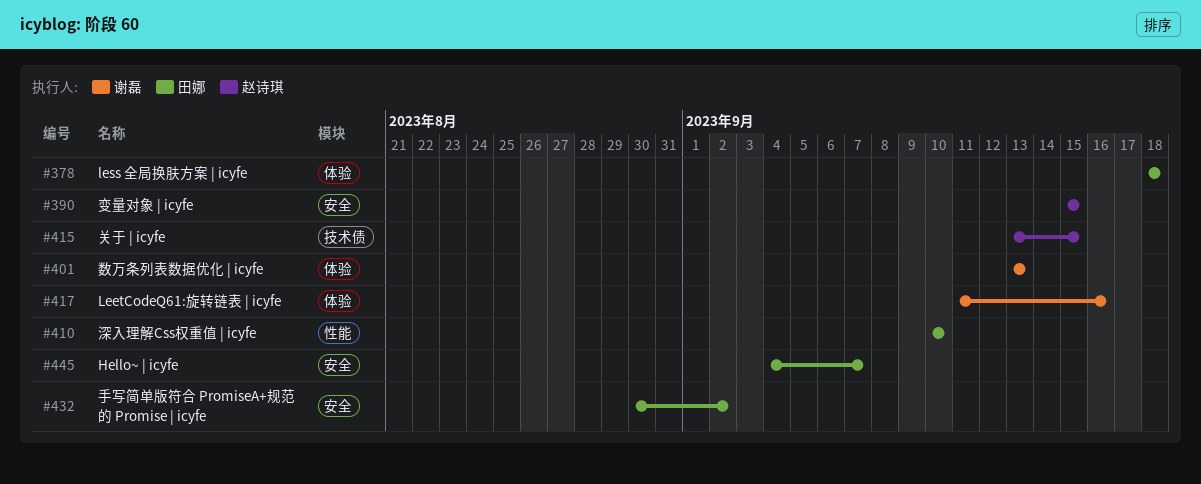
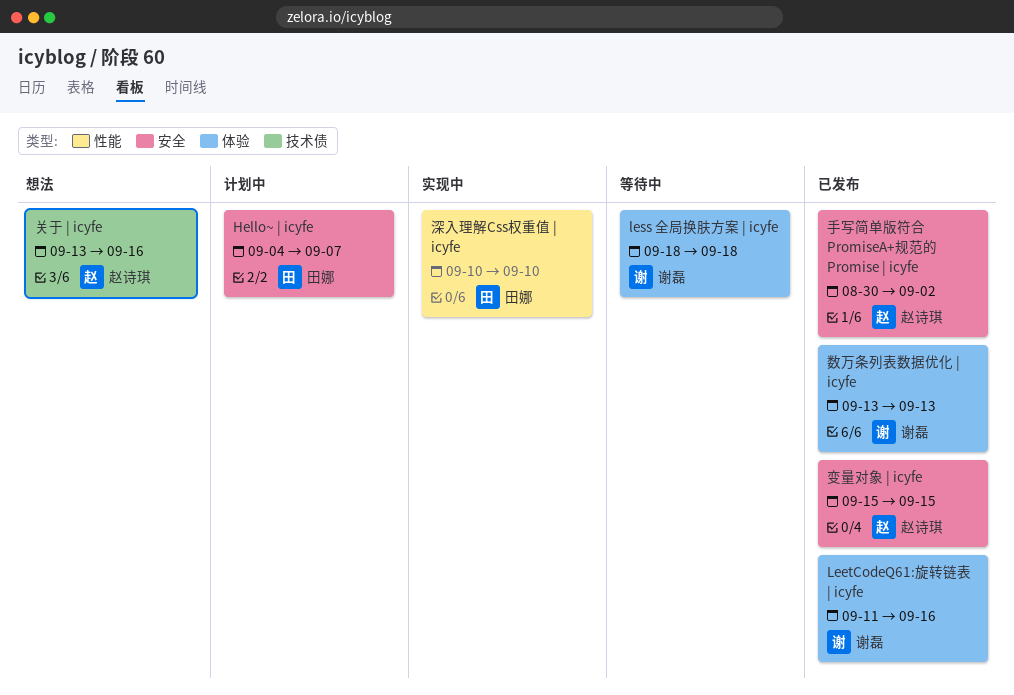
less 全局换肤方案 | icyfe, owner: 田娜 -> 谢磊
关于 | icyfe, due: Sep 15 -> Sep 16
手写简单版符合 PromiseA+规范的 Promise | icyfe, owner: 田娜 -> 赵诗琪

